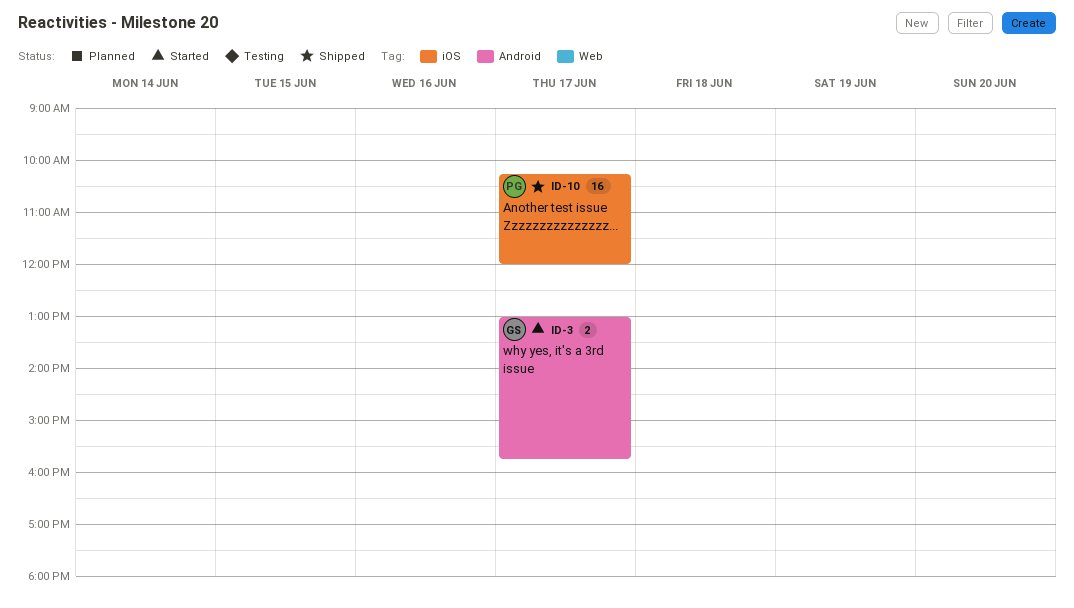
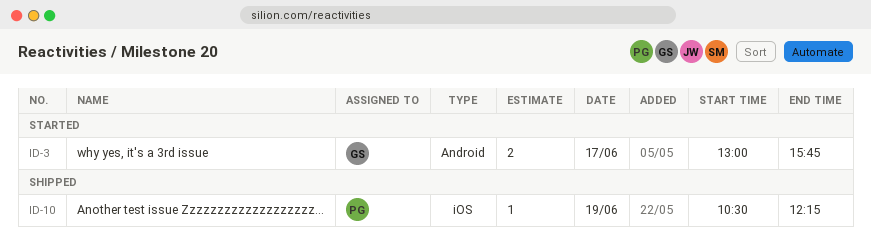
ID-10, estimate: 16 -> 1
ID-10, day: Jun 17 -> Jun 19
ID-10, begins: 10:15 -> 10:30
ID-10, ends: 12:00 -> 12:15

